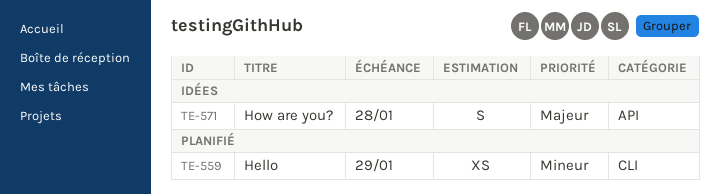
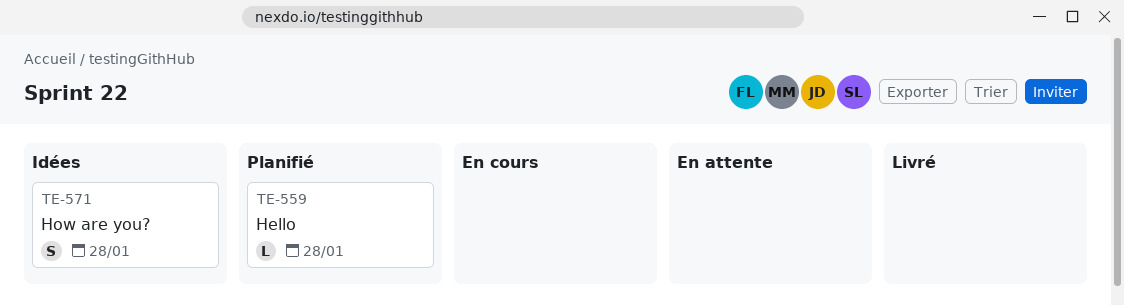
TE-559, estimate: XS -> L
TE-559, due: Jan 29 -> Jan 28

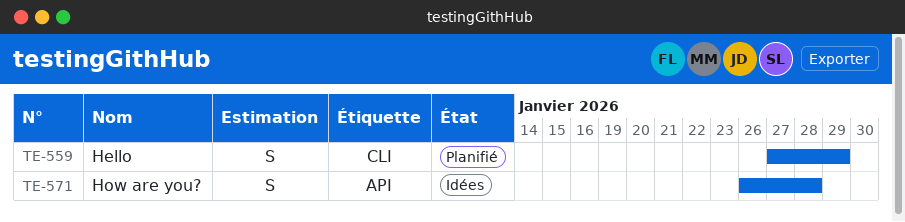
TE-559, estimate: L -> S
TE-559, due: Jan 28 -> Jan 29

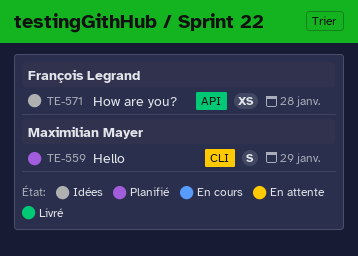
TE-571, estimate: S -> XS

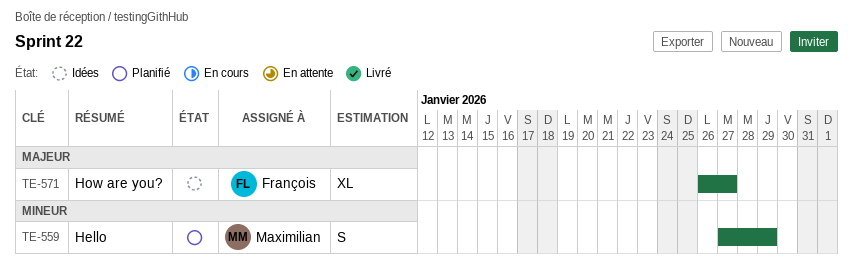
TE-571, estimate: XS -> XL
TE-571, due: Jan 28 -> Jan 27

